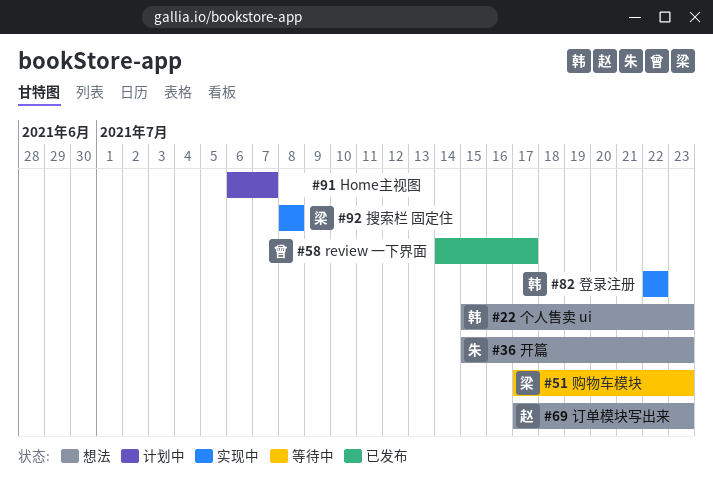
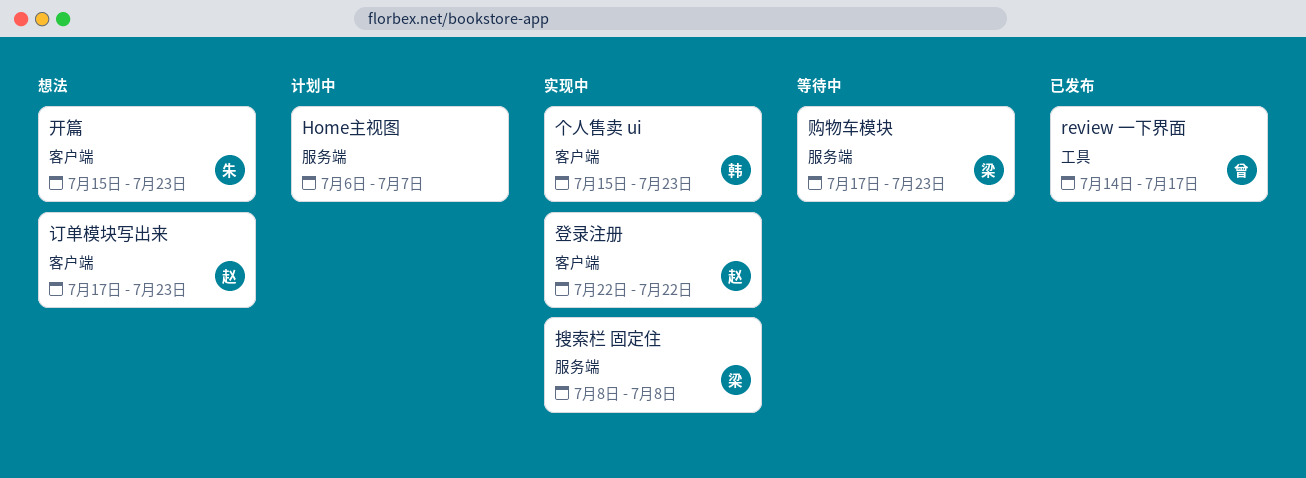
个人售卖 ui, status: 想法 -> 实现中
登录注册, owner: 韩 -> 赵

